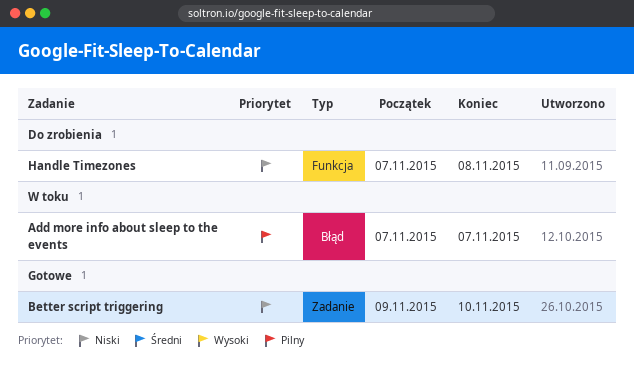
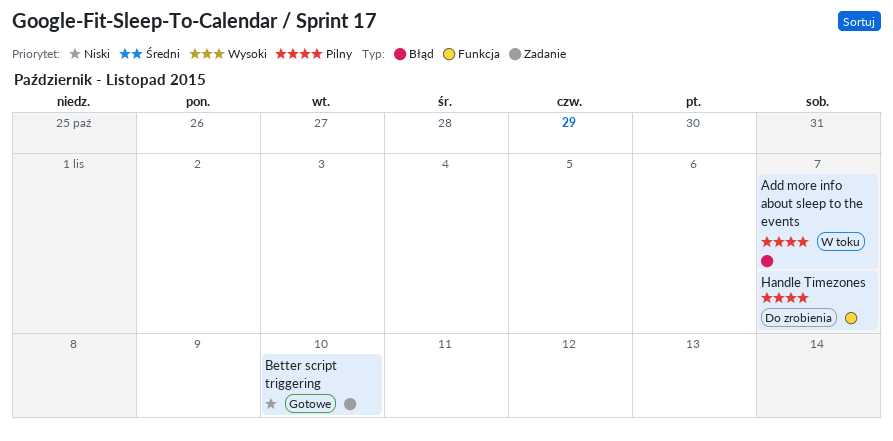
Handle Timezones, priority: Niski -> Pilny
Handle Timezones, due: Nov 8 -> Nov 7

